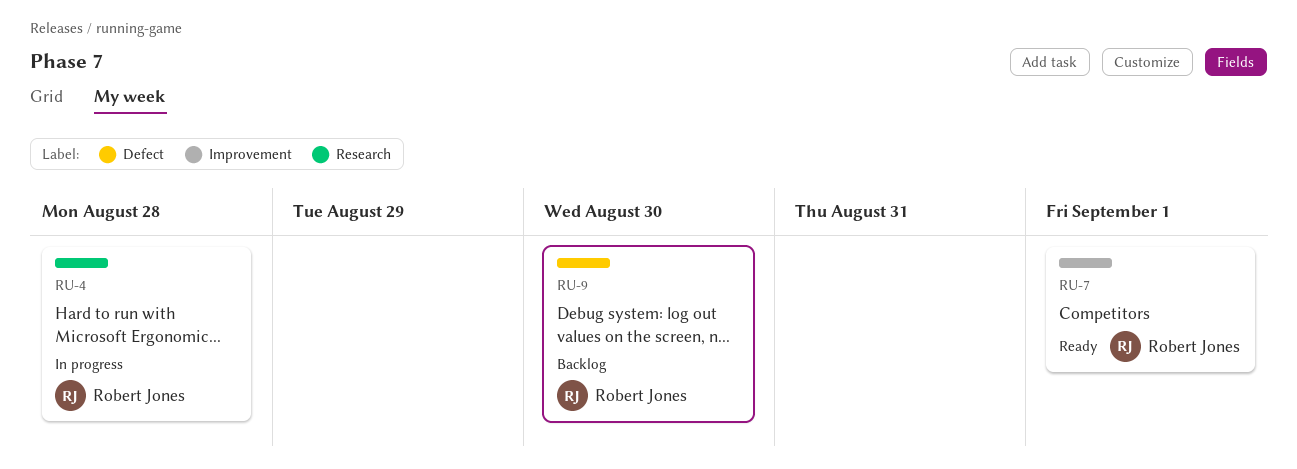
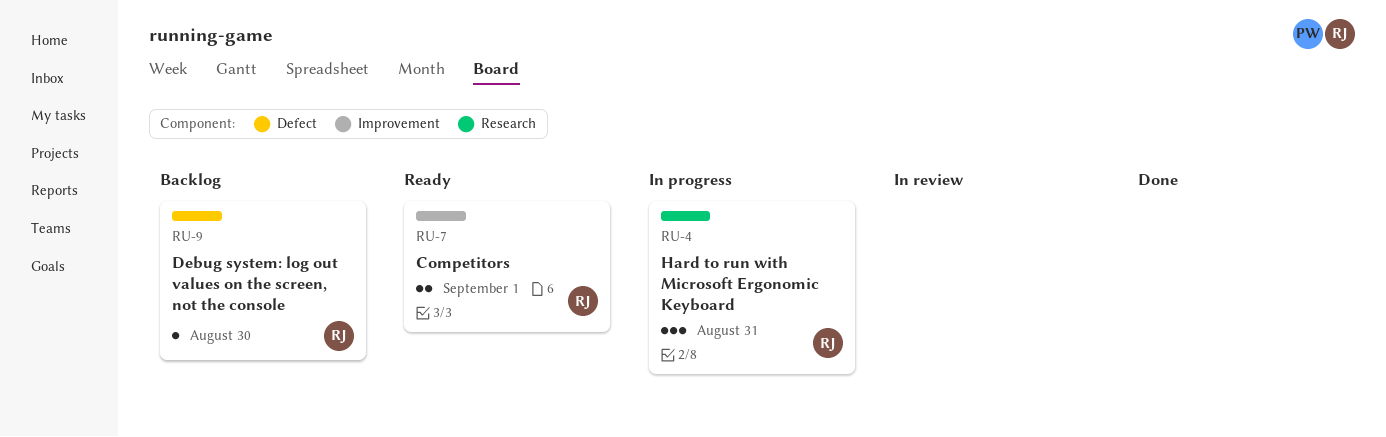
RU-4, due: Aug 28 -> Aug 31

